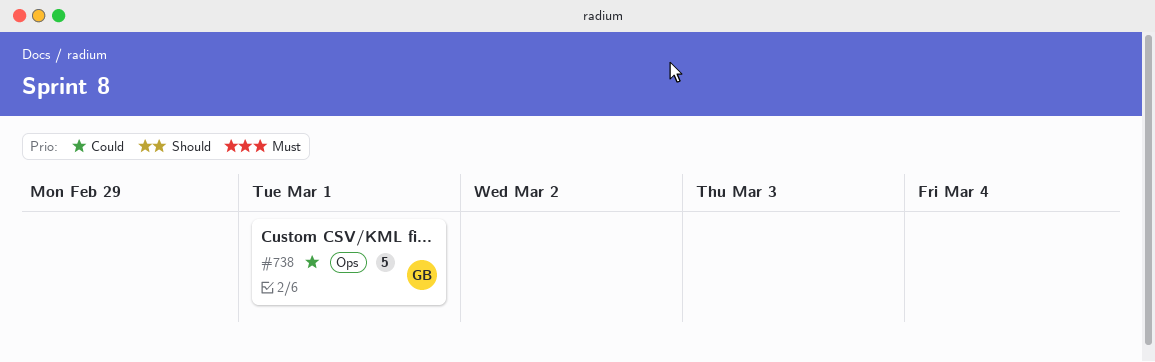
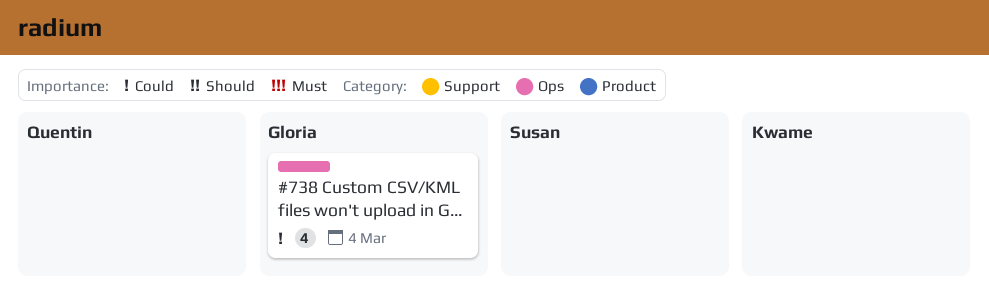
#738, estimate: 5 -> 4
#738, due: Mar 1 -> Mar 4

